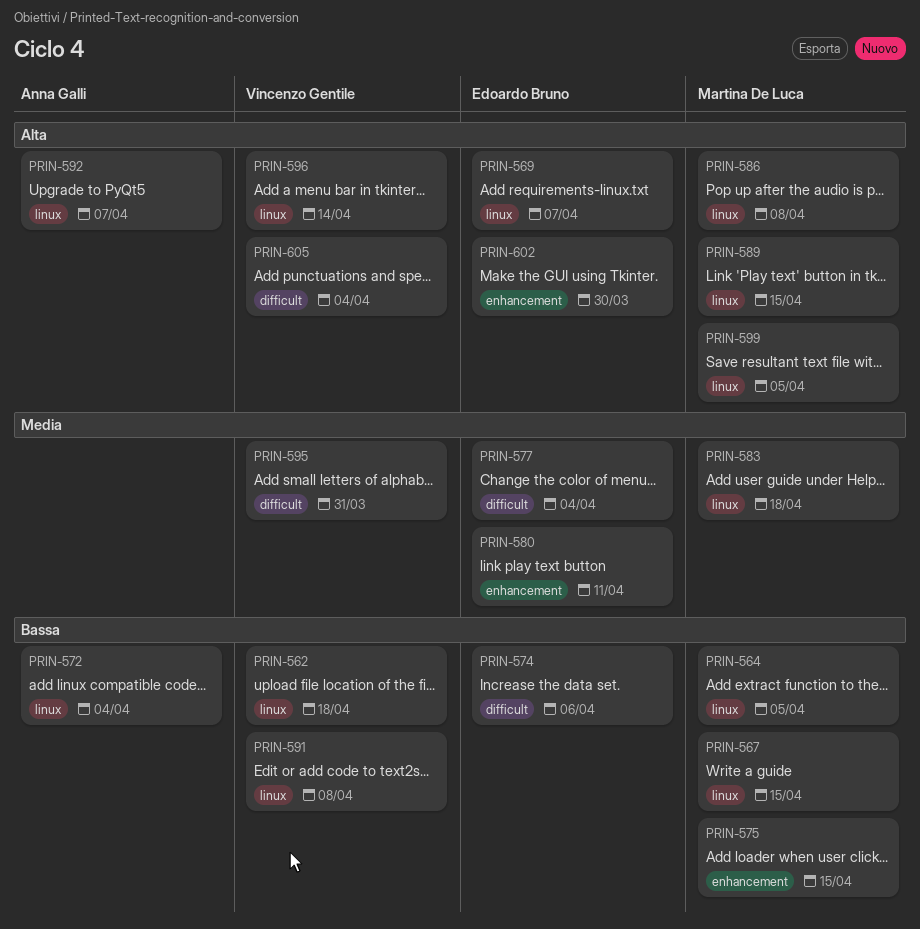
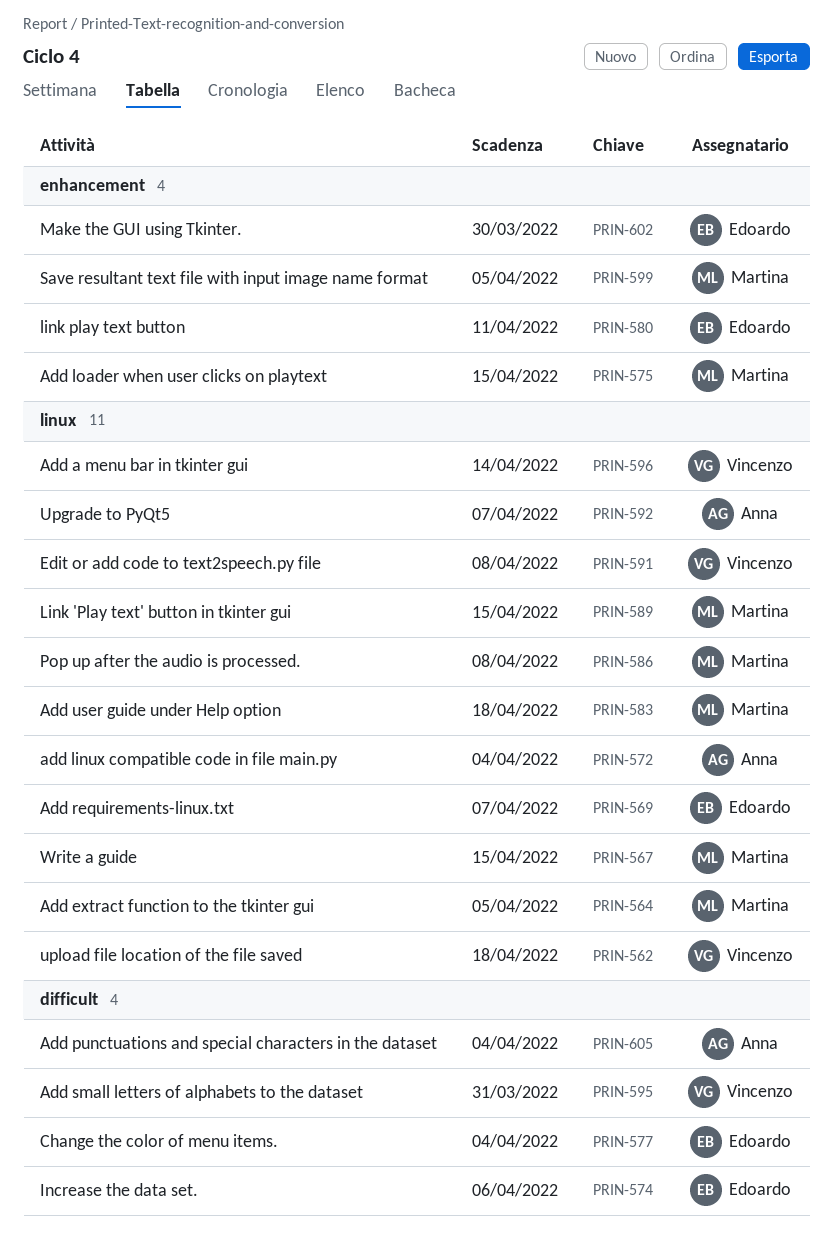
PRIN-599, label: linux -> enhancement
PRIN-605, owner: Vincenzo Gentile -> Anna Galli

